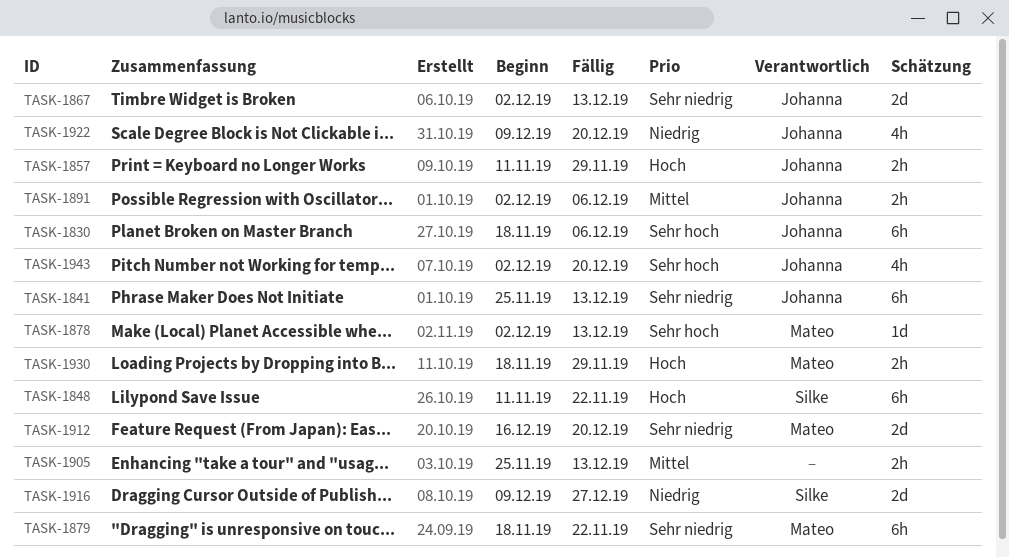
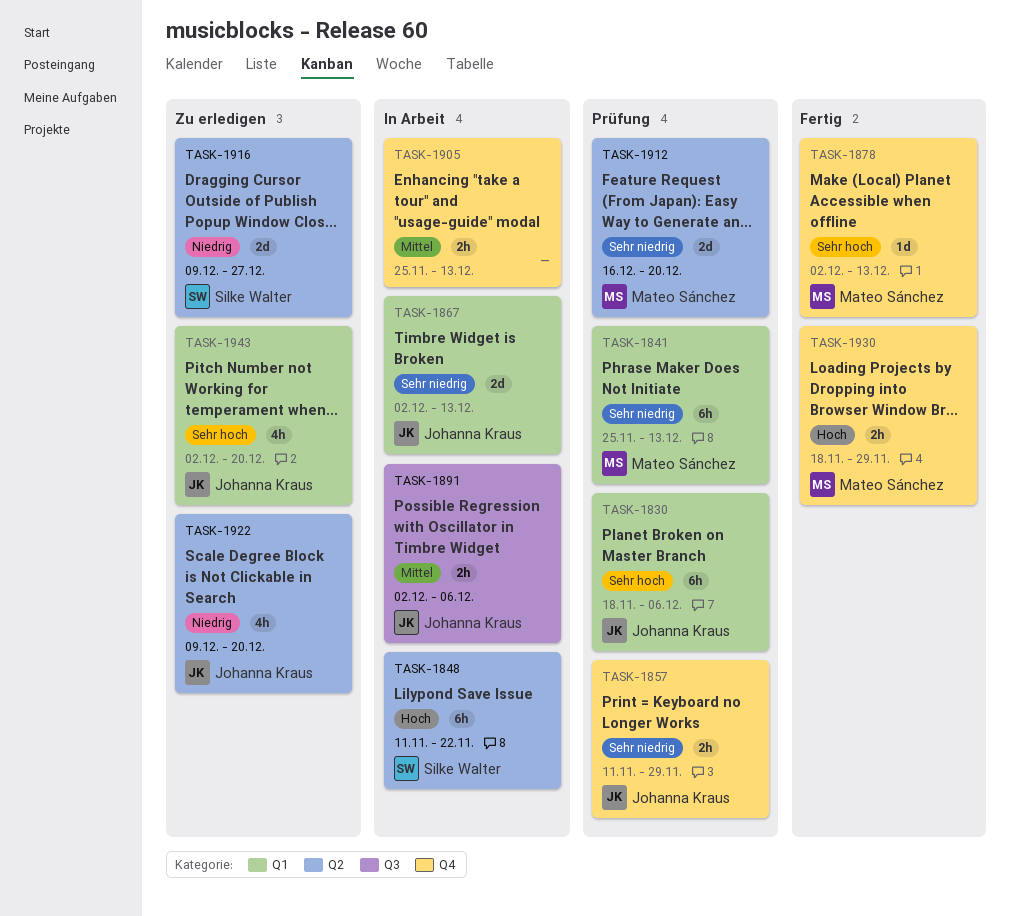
TASK-1841, owner: Johanna Kraus -> Mateo Sánchez
TASK-1857, priority: Hoch -> Sehr niedrig
TASK-1879: present -> none

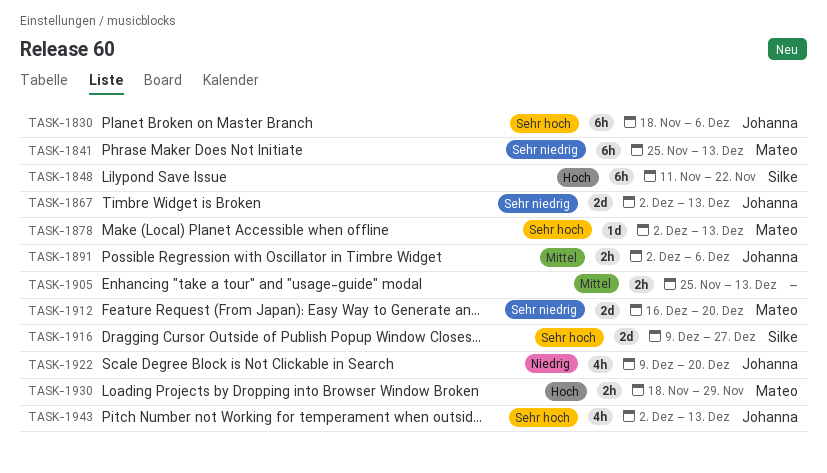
TASK-1857: present -> none
TASK-1916, priority: Niedrig -> Sehr hoch
TASK-1943, due: Dec 20 -> Dec 13

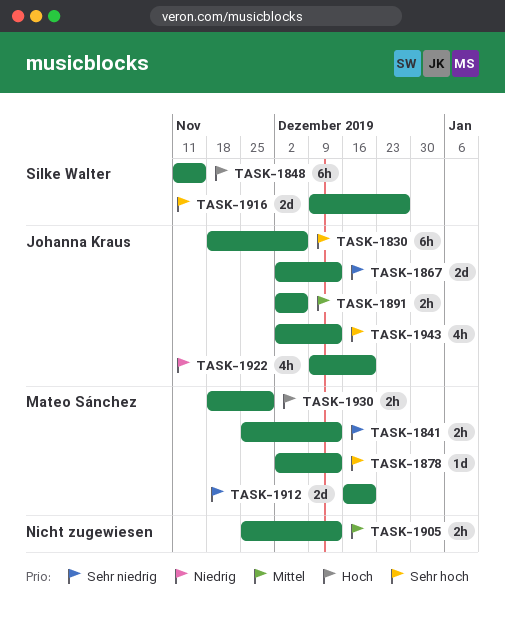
TASK-1841, estimate: 6h -> 2h
TASK-1848, due: Nov 22 -> Nov 15

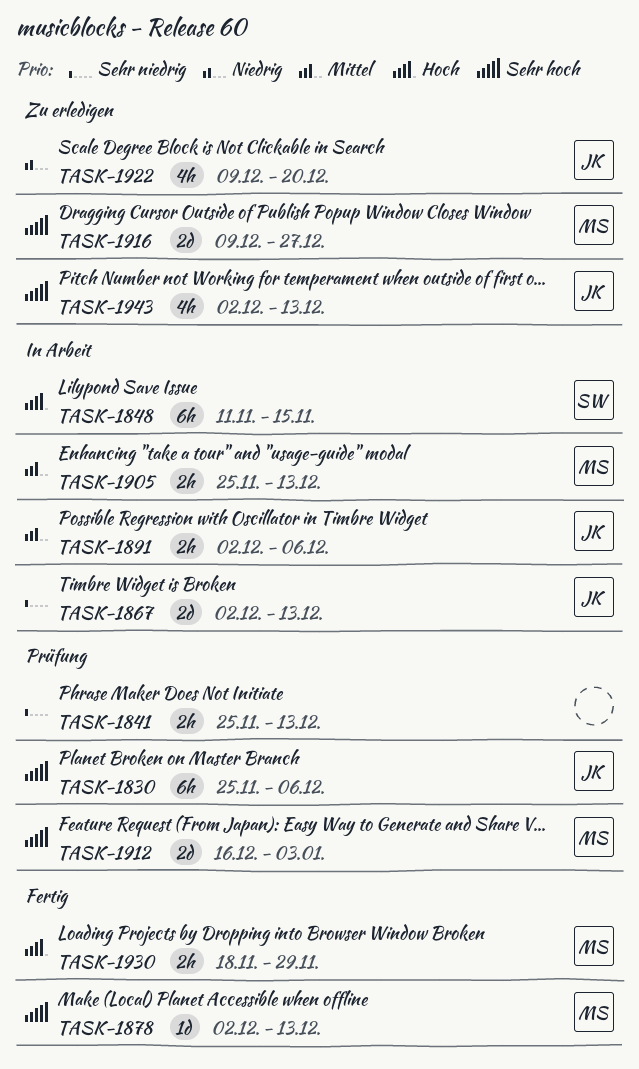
TASK-1830, start: Nov 18 -> Nov 25
TASK-1841, owner: Mateo Sánchez -> none
TASK-1905, owner: none -> Mateo Sánchez
TASK-1912, priority: Sehr niedrig -> Sehr hoch
TASK-1912, due: Dec 20 -> Jan 3
TASK-1916, owner: Silke Walter -> Mateo Sánchez

